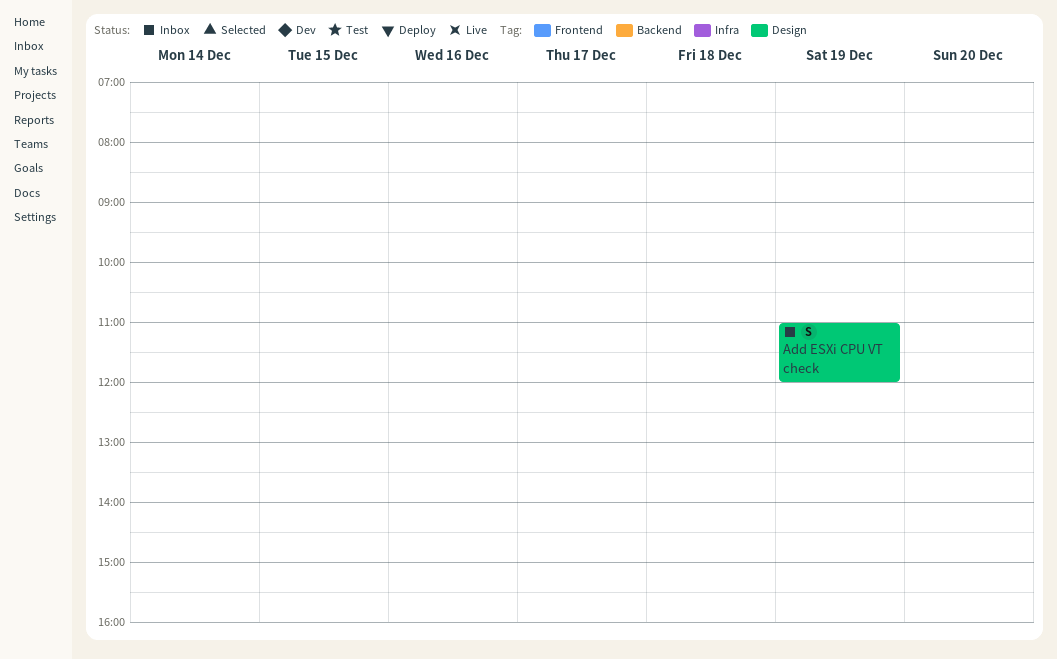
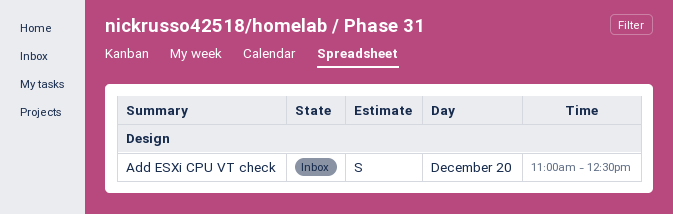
Add ESXi CPU VT check, day: Dec 19 -> Dec 20
Add ESXi CPU VT check, ends: 12:00 -> 12:30

